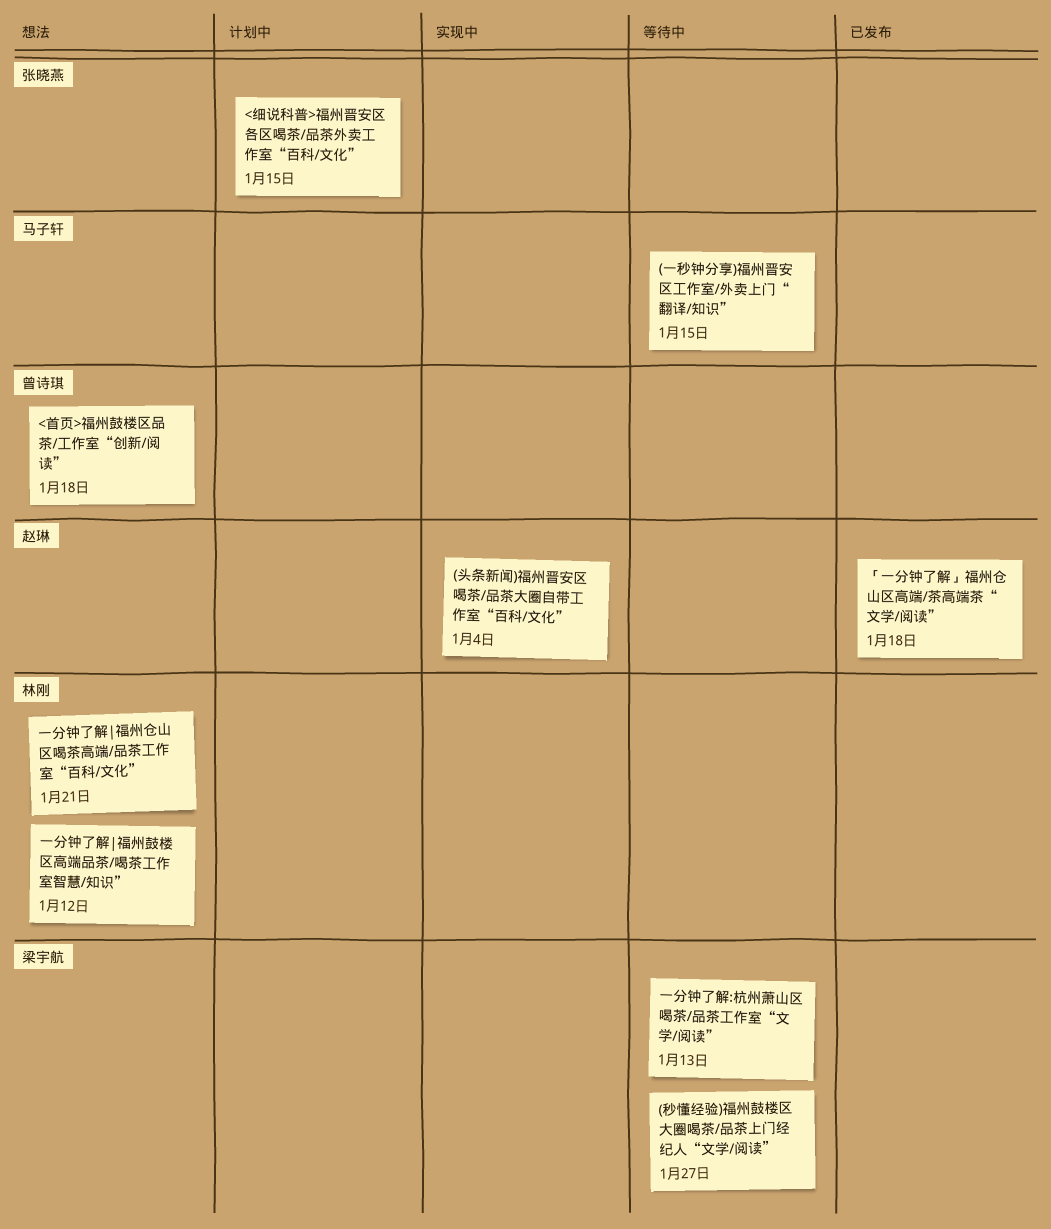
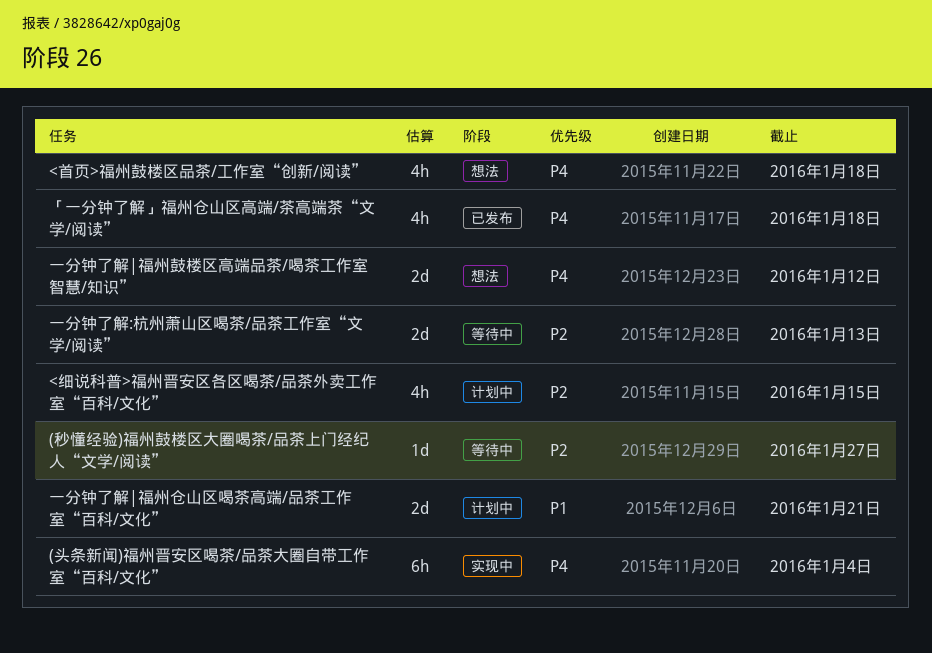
(一秒钟分享)福州晋安区工作室/外卖上门“翻译/知识”: present -> none
一分钟了解|福州仓山区喝茶高端/品茶工作室“百科/文化”, status: 想法 -> 计划中

